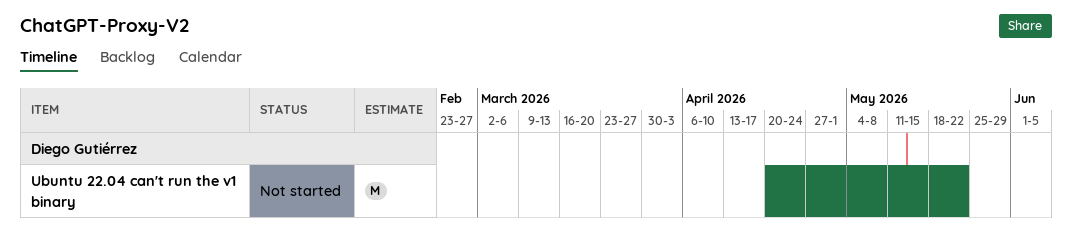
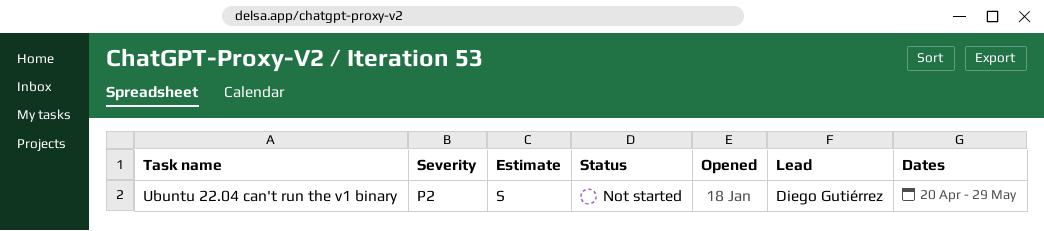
Ubuntu 22.04 can't run the v1 binary, estimate: M -> S
Ubuntu 22.04 can't run the v1 binary, due: May 22 -> May 29

